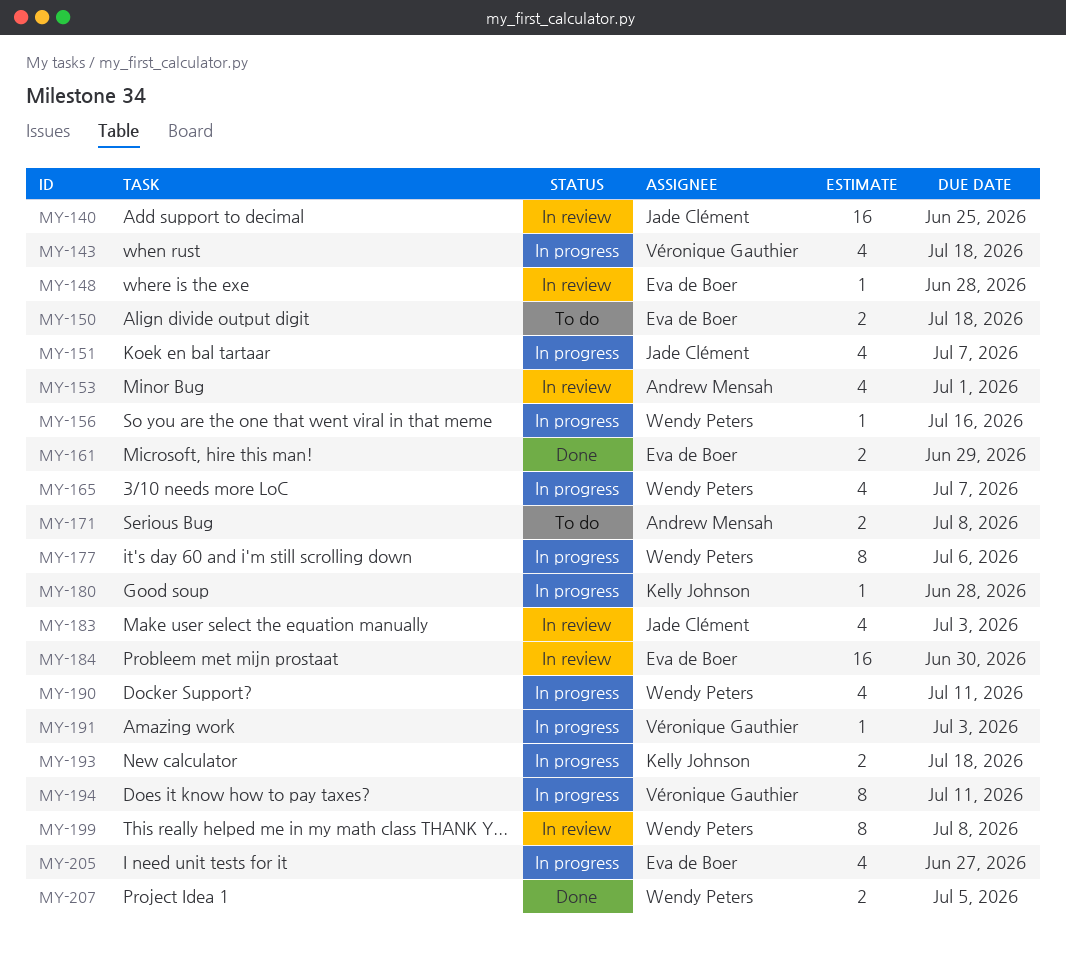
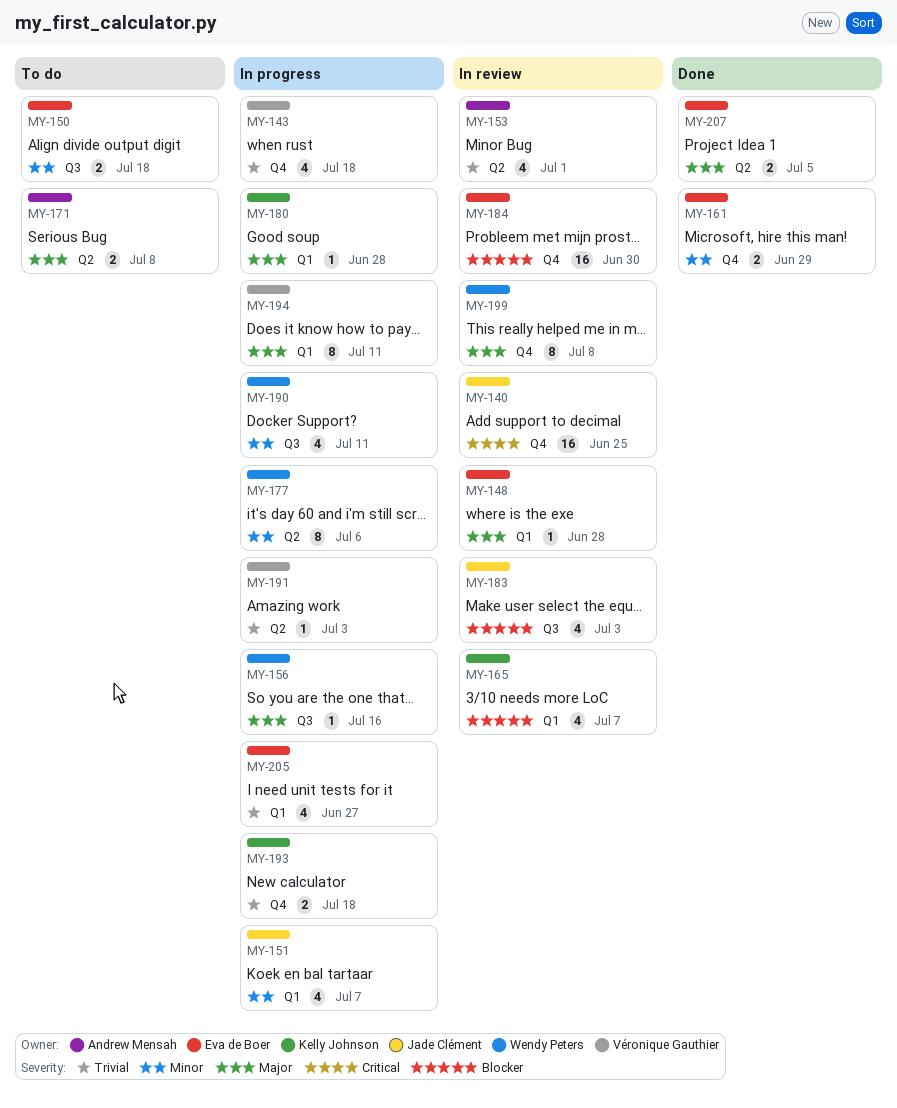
MY-165, status: In progress -> In review
MY-165, owner: Wendy Peters -> Kelly Johnson
MY-207, owner: Wendy Peters -> Eva de Boer

